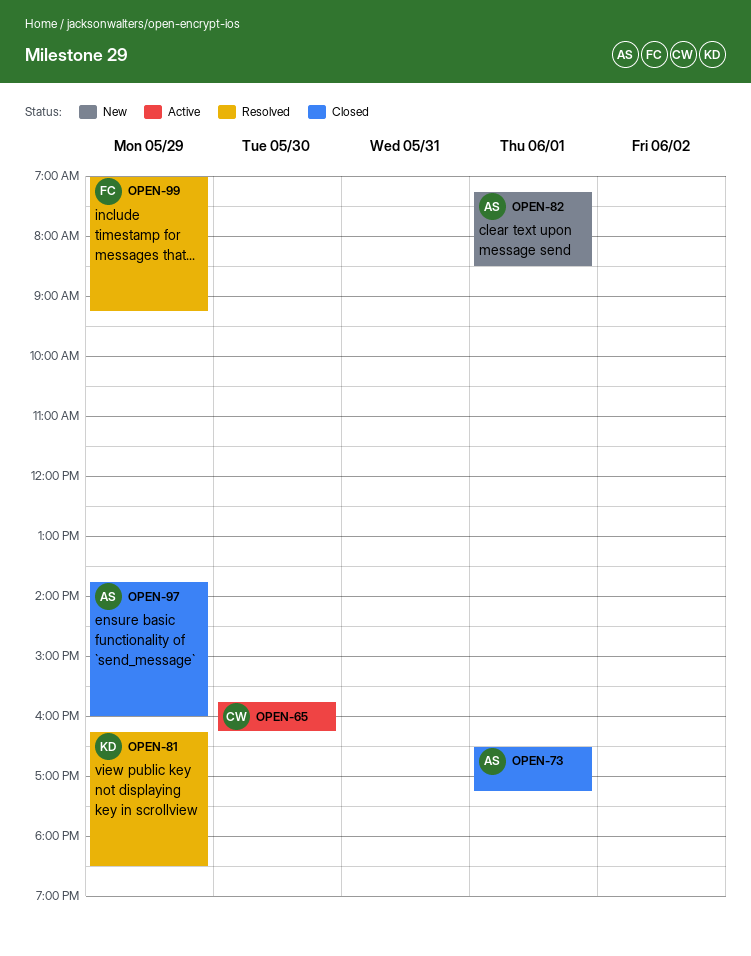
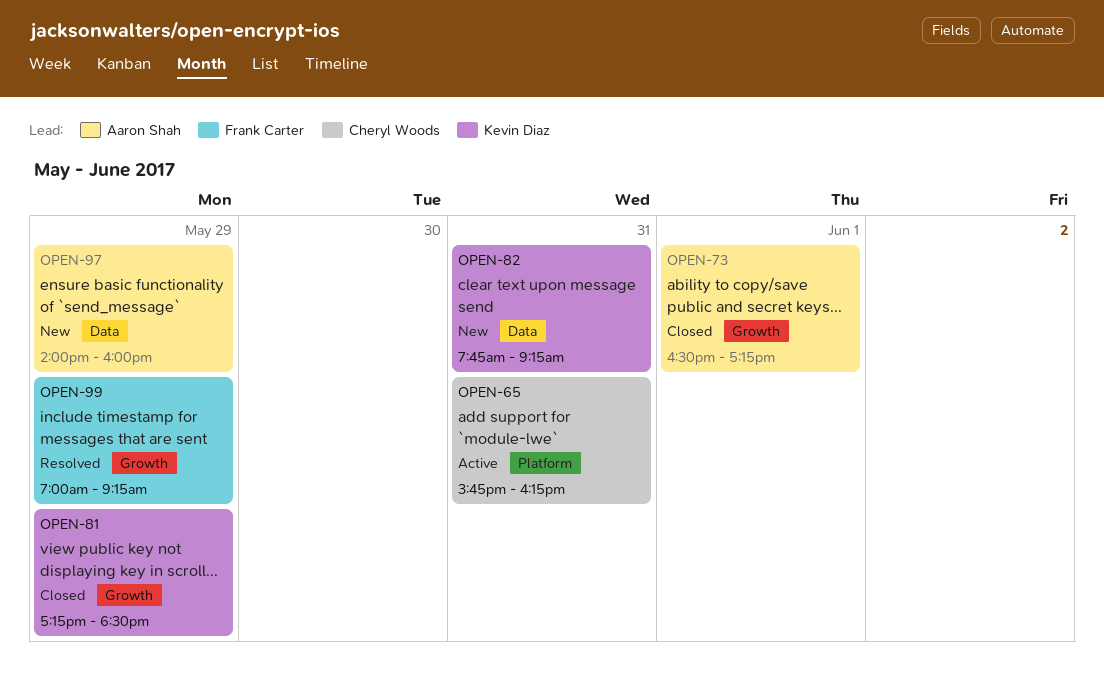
OPEN-65, day: May 30 -> May 31
OPEN-81, status: Resolved -> Closed
OPEN-81, begins: 16:15 -> 17:15
OPEN-82, owner: Aaron Shah -> Kevin Diaz
OPEN-82, day: Jun 1 -> May 31
OPEN-82, begins: 07:15 -> 07:45
OPEN-82, ends: 08:30 -> 09:15
OPEN-97, status: Closed -> New
OPEN-97, begins: 13:45 -> 14:00

